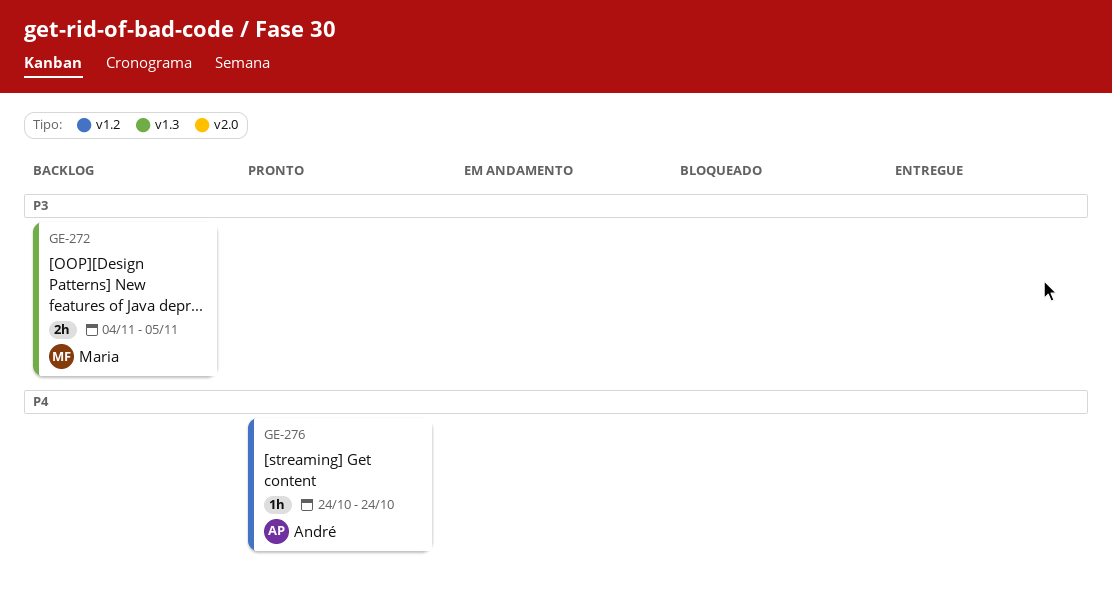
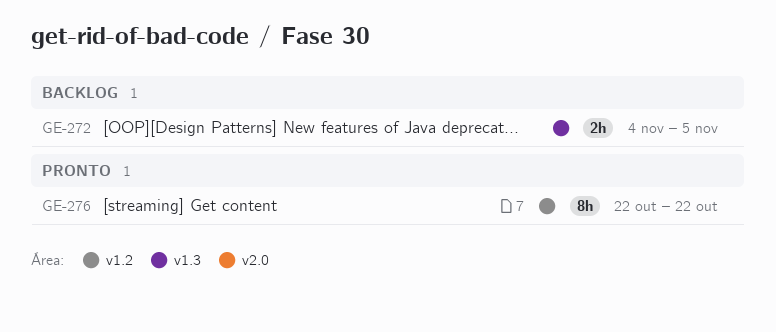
GE-276, estimate: 1h -> 8h
GE-276, start: Oct 24 -> Oct 22
GE-276, due: Oct 24 -> Oct 22

